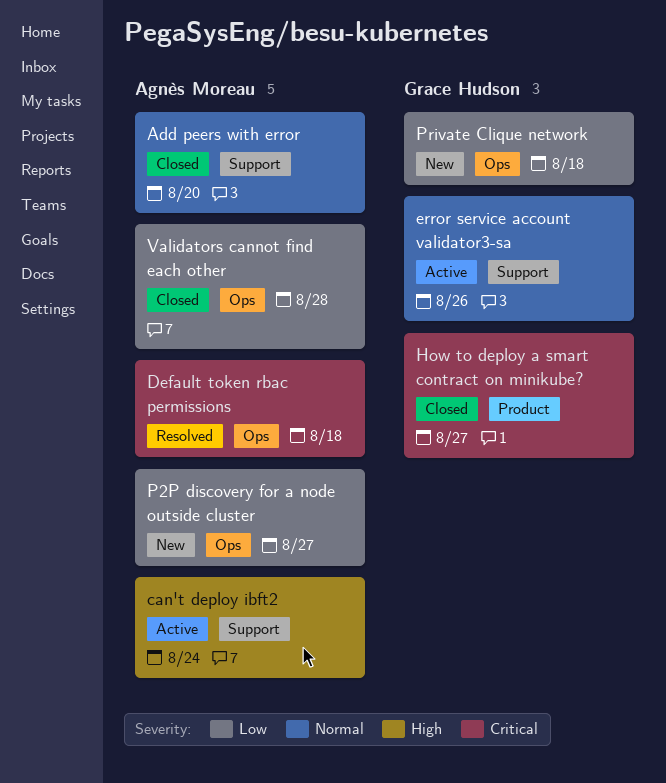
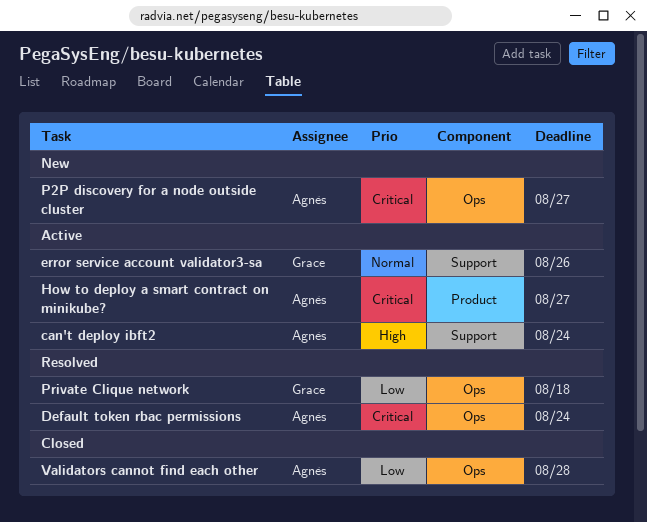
Add peers with error: present -> none
Default token rbac permissions, due: Aug 18 -> Aug 24
How to deploy a smart contract on minikube?, status: Closed -> Active
How to deploy a smart contract on minikube?, owner: Grace Hudson -> Agnès Moreau
P2P discovery for a node outside cluster, priority: Low -> Critical
Private Clique network, status: New -> Resolved

